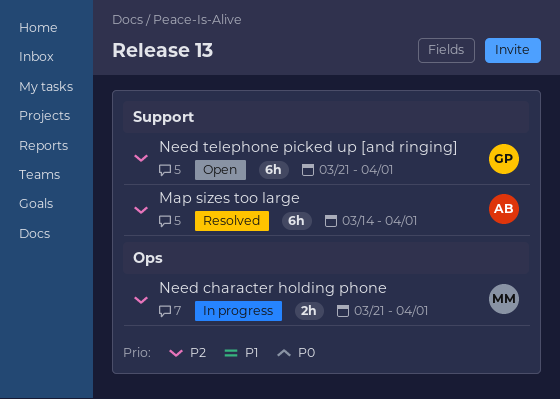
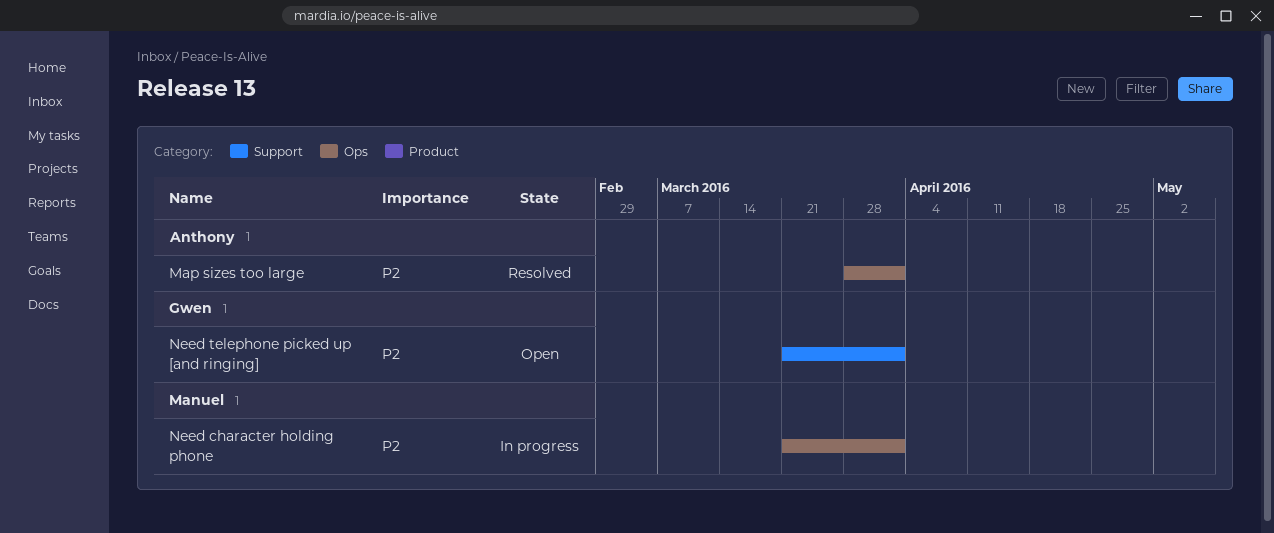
Map sizes too large, label: Support -> Ops
Map sizes too large, start: Mar 14 -> Mar 28

